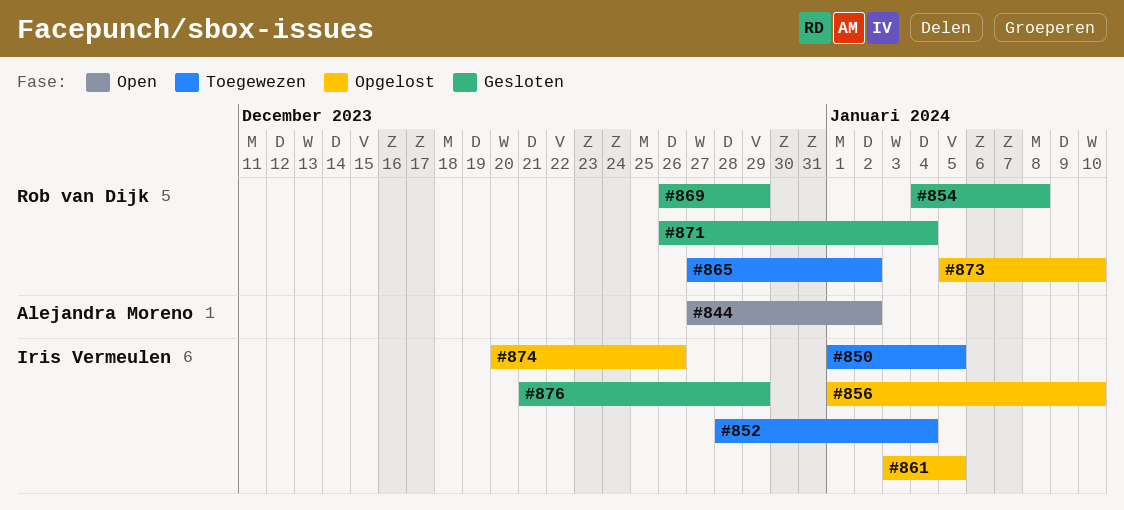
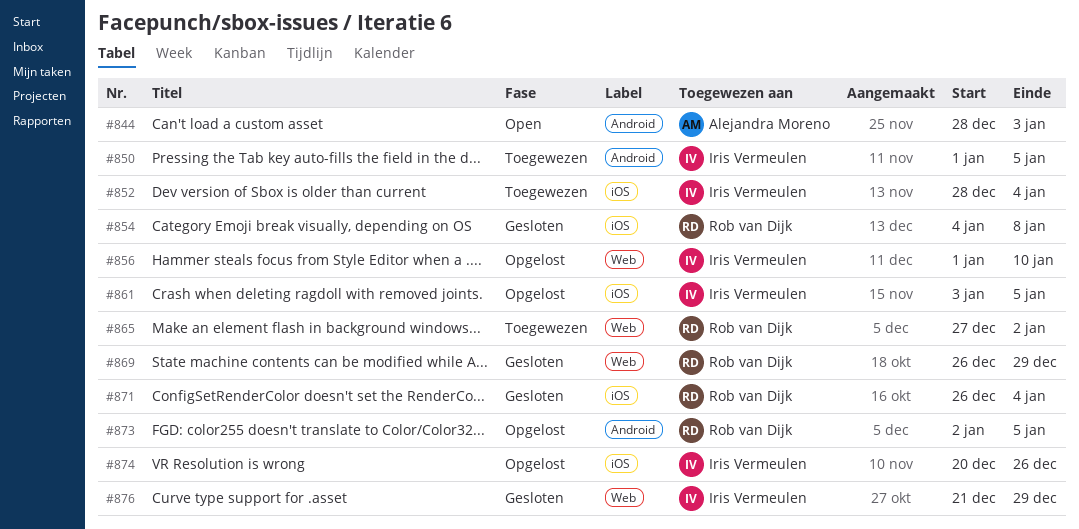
#844, start: Dec 27 -> Dec 28
#844, due: Jan 2 -> Jan 3
#873, start: Jan 5 -> Jan 2
#873, due: Jan 10 -> Jan 5

